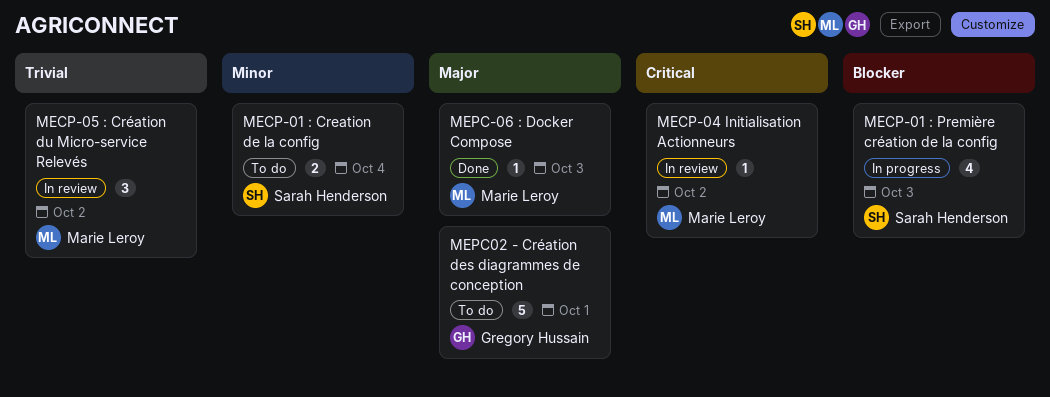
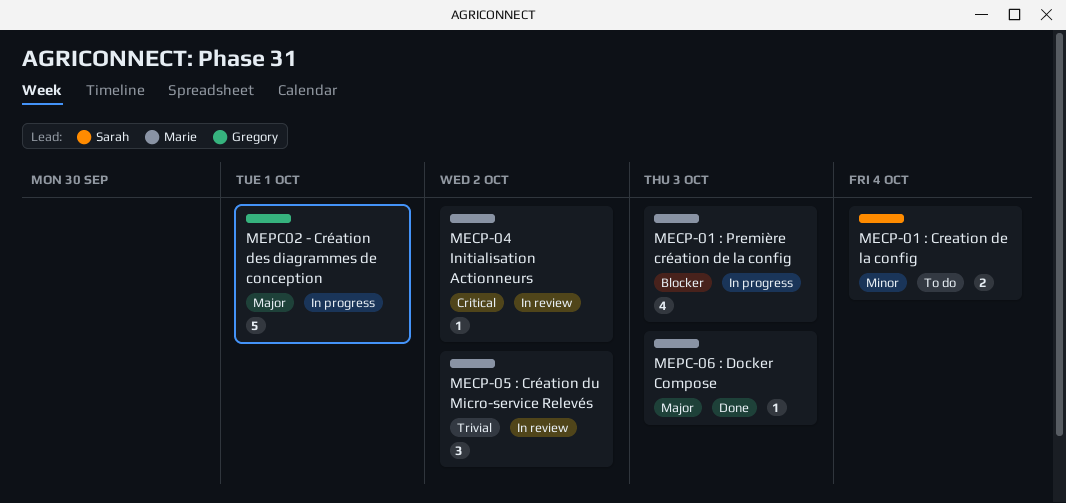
MECP-01 : Première création de la config, owner: Sarah Henderson -> Marie Leroy
MEPC02 - Création des diagrammes de conception, status: To do -> In progress

